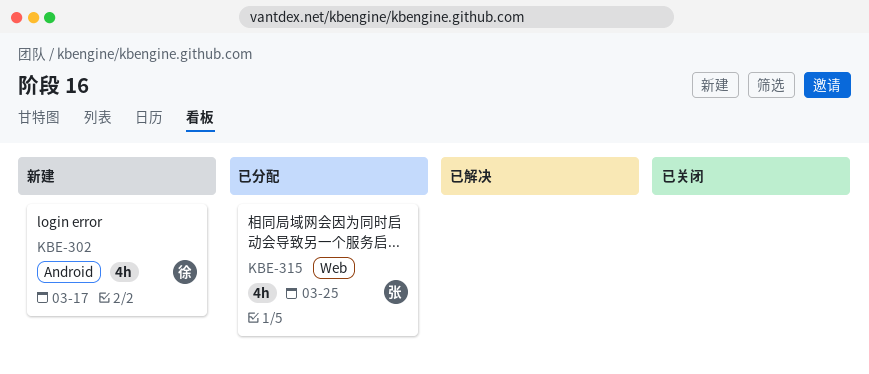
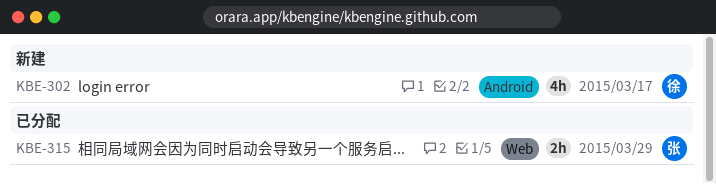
KBE-315, estimate: 4h -> 2h
KBE-315, due: Mar 25 -> Mar 29

